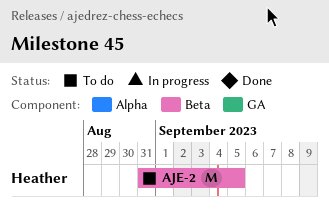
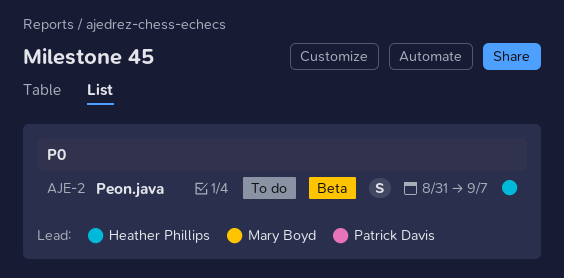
AJE-2, estimate: M -> S
AJE-2, due: Sep 5 -> Sep 7

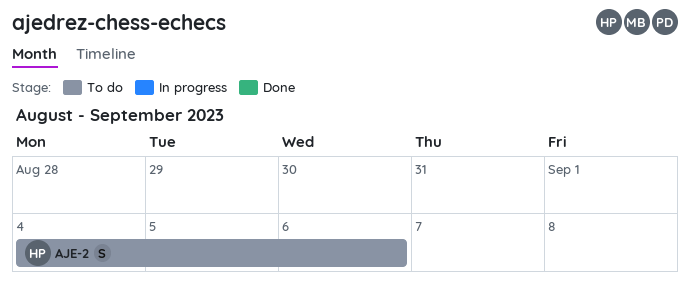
AJE-2, start: Aug 31 -> Sep 4
AJE-2, due: Sep 7 -> Sep 6

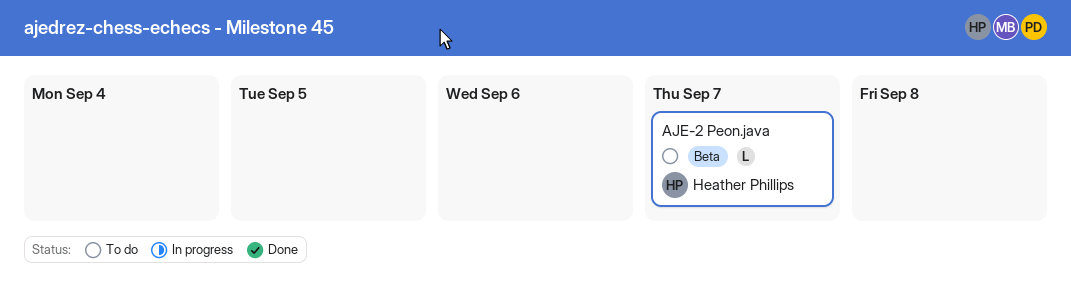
AJE-2, estimate: S -> L
AJE-2, due: Sep 6 -> Sep 7

